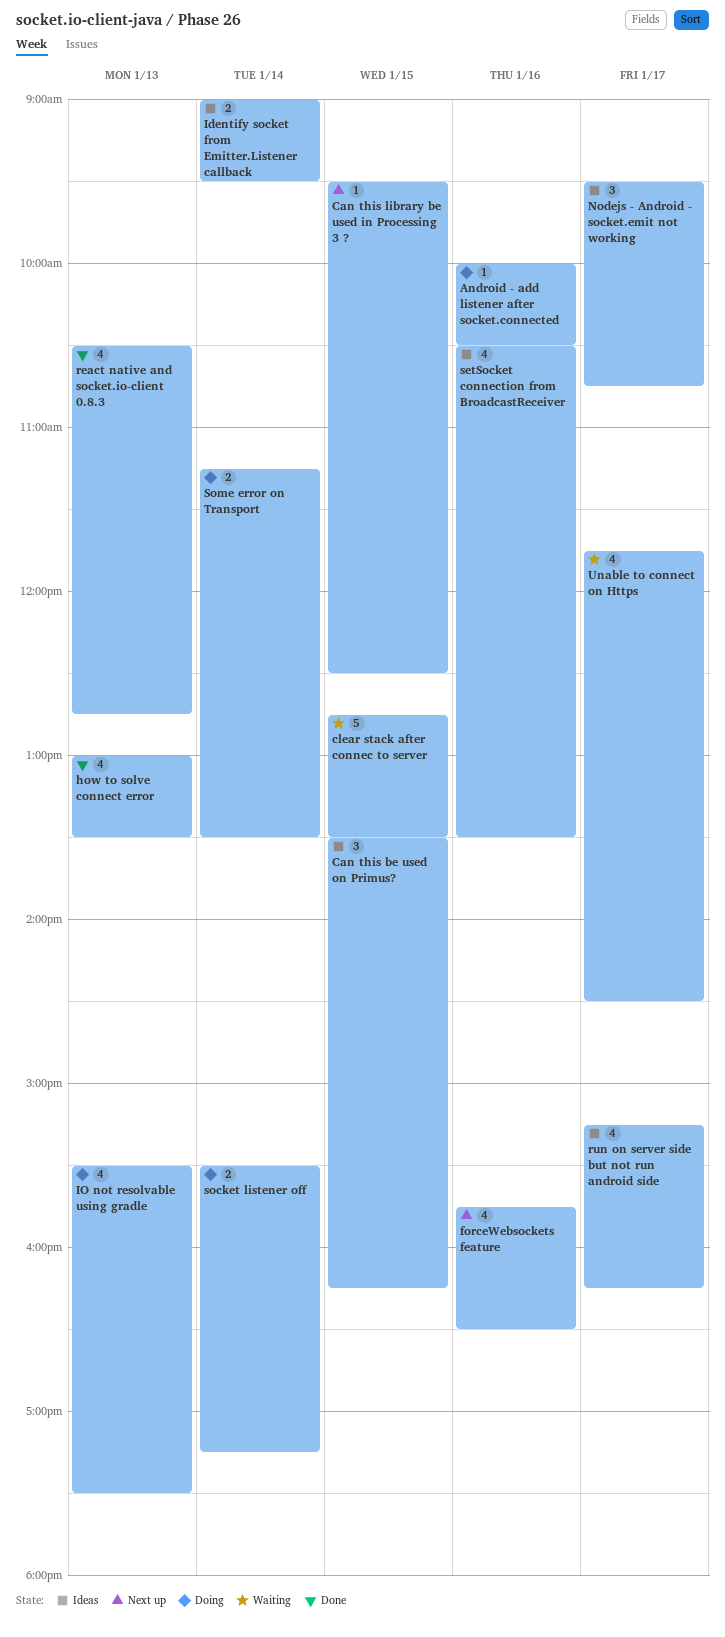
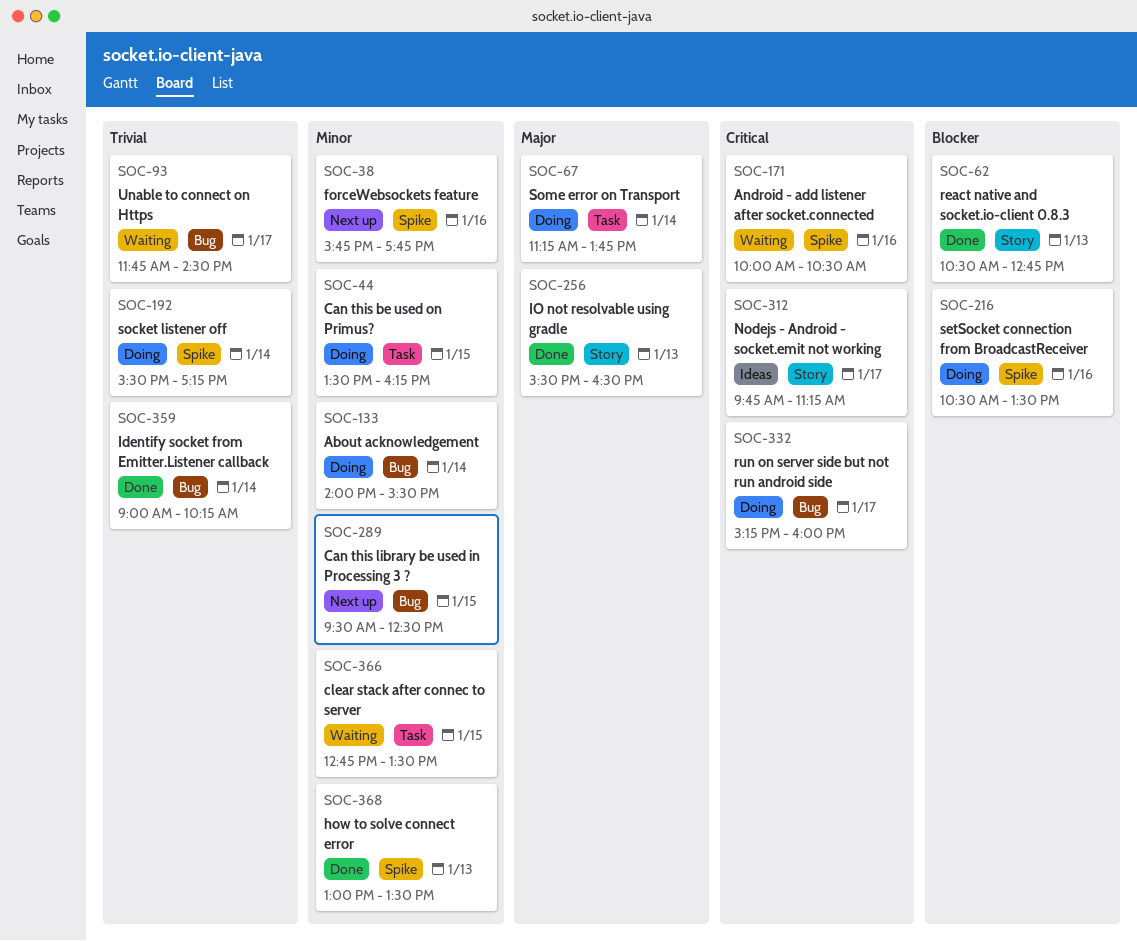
About acknowledgement: none -> present
Android - add listener after socket.connected, status: Doing -> Waiting
Can this be used on Primus?, status: Ideas -> Doing
forceWebsockets feature, ends: 16:30 -> 17:45
Identify socket from Emitter.Listener callback, status: Ideas -> Done
Identify socket from Emitter.Listener callback, ends: 09:30 -> 10:15
IO not resolvable using gradle, status: Doing -> Done
IO not resolvable using gradle, ends: 17:30 -> 16:30
Nodejs - Android - socket.emit not working, begins: 09:30 -> 09:45
Nodejs - Android - socket.emit not working, ends: 10:45 -> 11:15
run on server side but not run android side, status: Ideas -> Doing
run on server side but not run android side, ends: 16:15 -> 16:00
setSocket connection from BroadcastReceiver, status: Ideas -> Doing
Some error on Transport, ends: 13:30 -> 13:45

